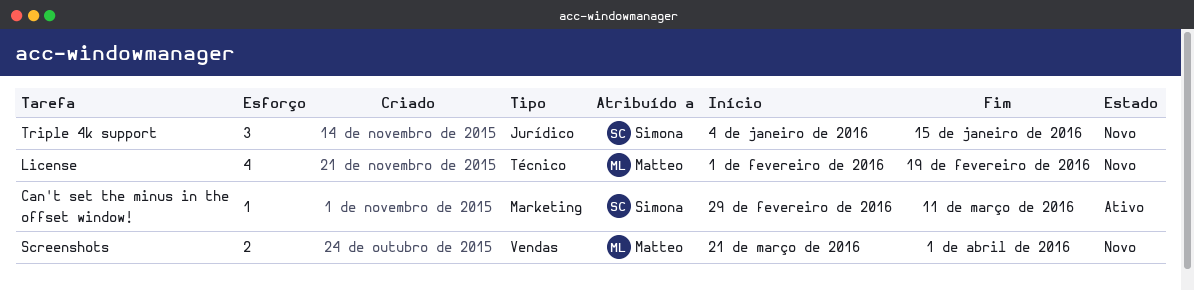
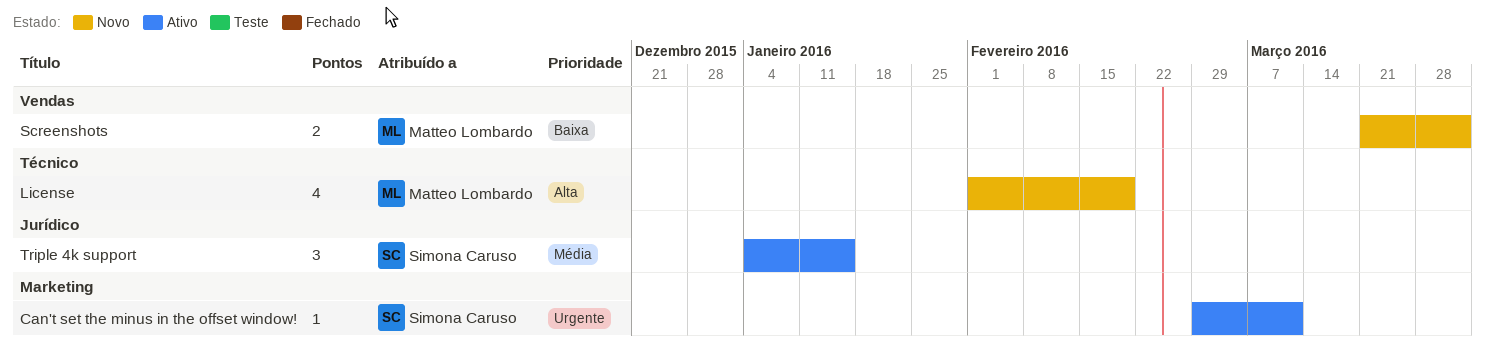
Triple 4k support, status: Novo -> Ativo

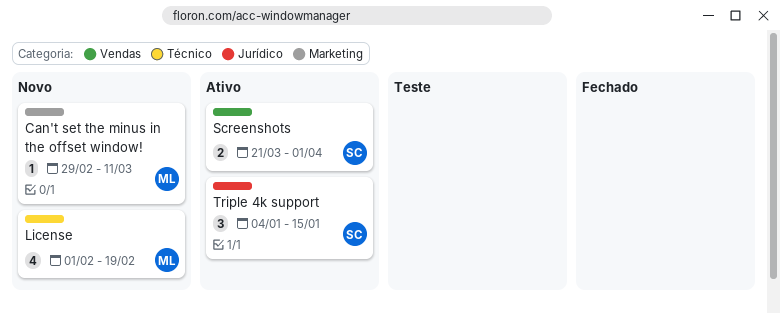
Can't set the minus in the offset window!, status: Ativo -> Novo
Can't set the minus in the offset window!, owner: Simona Caruso -> Matteo Lombardo
Screenshots, status: Novo -> Ativo
Screenshots, owner: Matteo Lombardo -> Simona Caruso

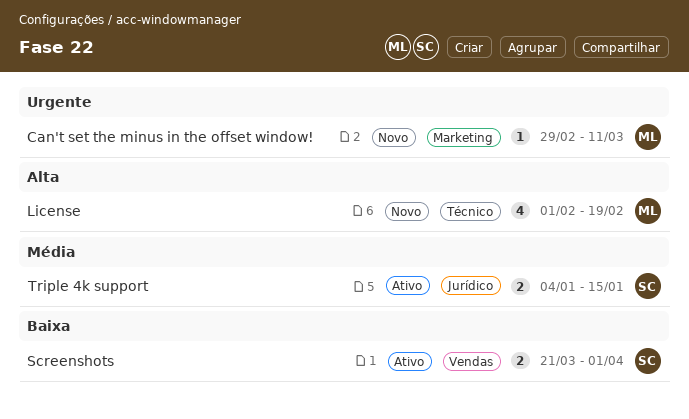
Triple 4k support, estimate: 3 -> 2

